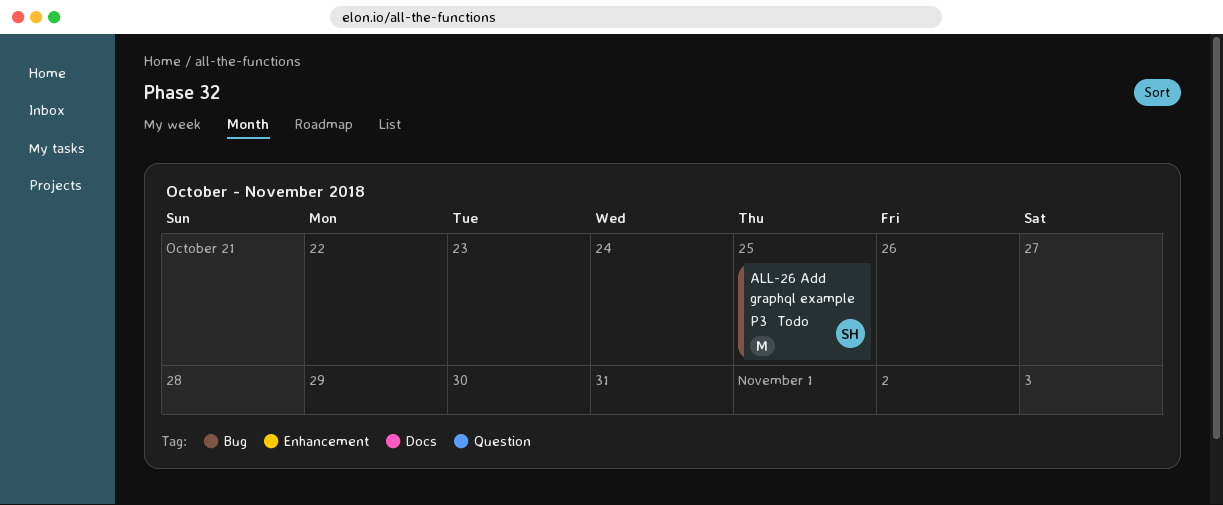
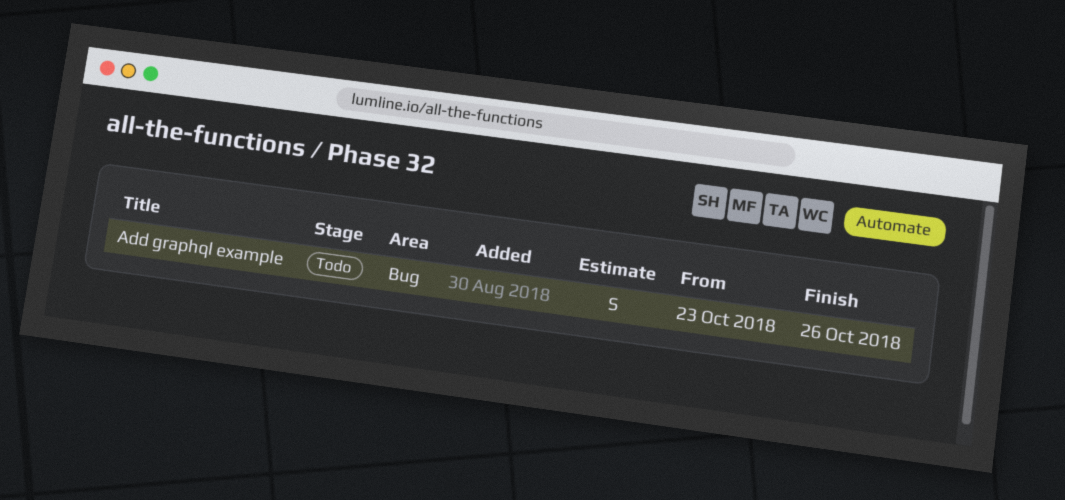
Add graphql example, estimate: M -> S
Add graphql example, due: Oct 25 -> Oct 26

